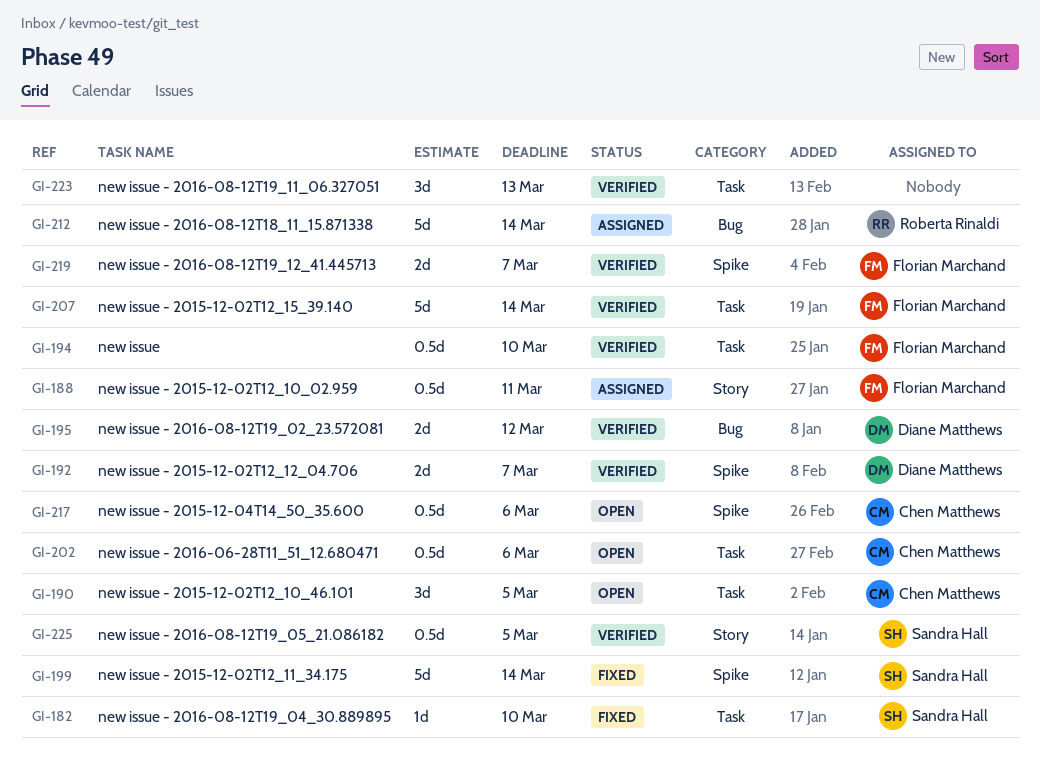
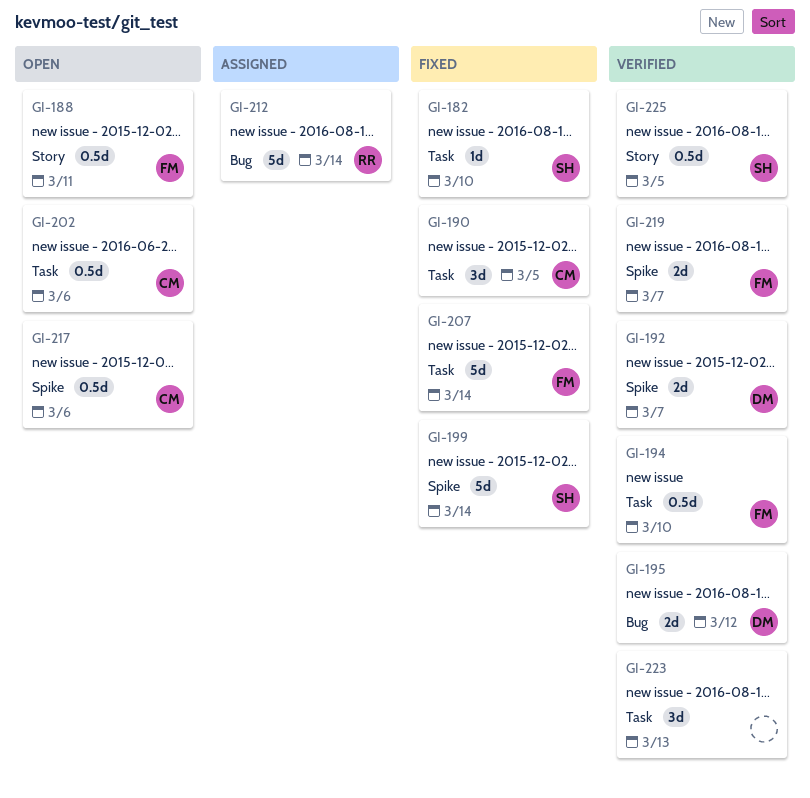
GI-188, status: Assigned -> Open
GI-190, status: Open -> Fixed
GI-207, status: Verified -> Fixed

